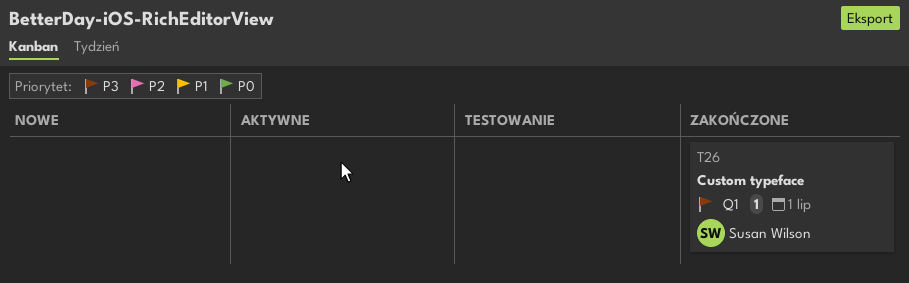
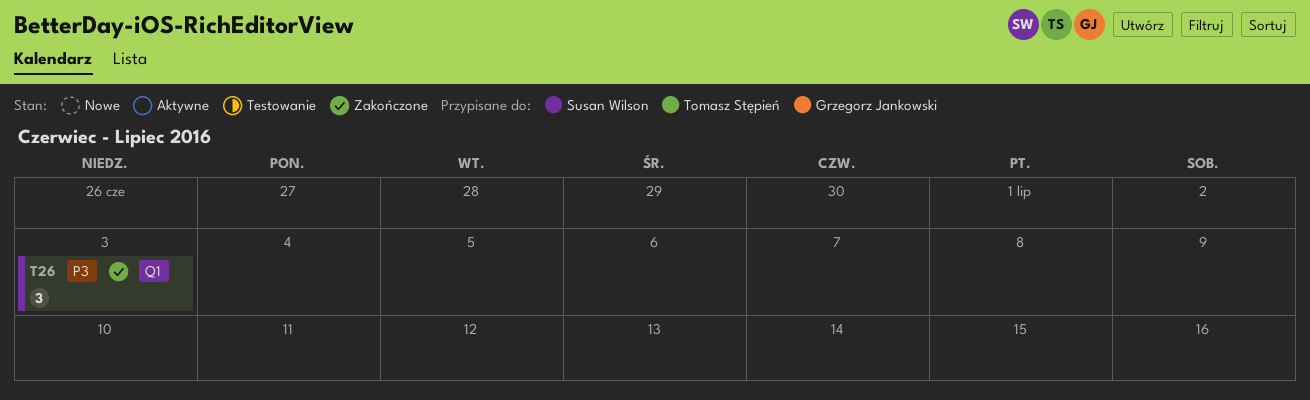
T26, estimate: 1 -> 3
T26, due: Jul 1 -> Jul 3

